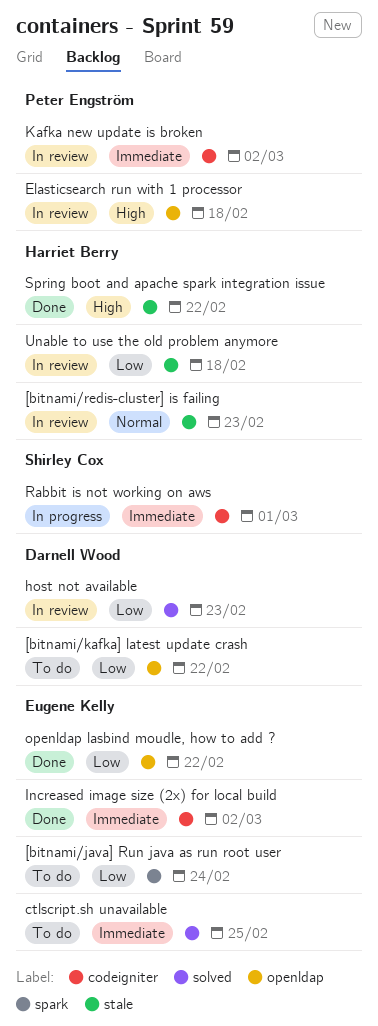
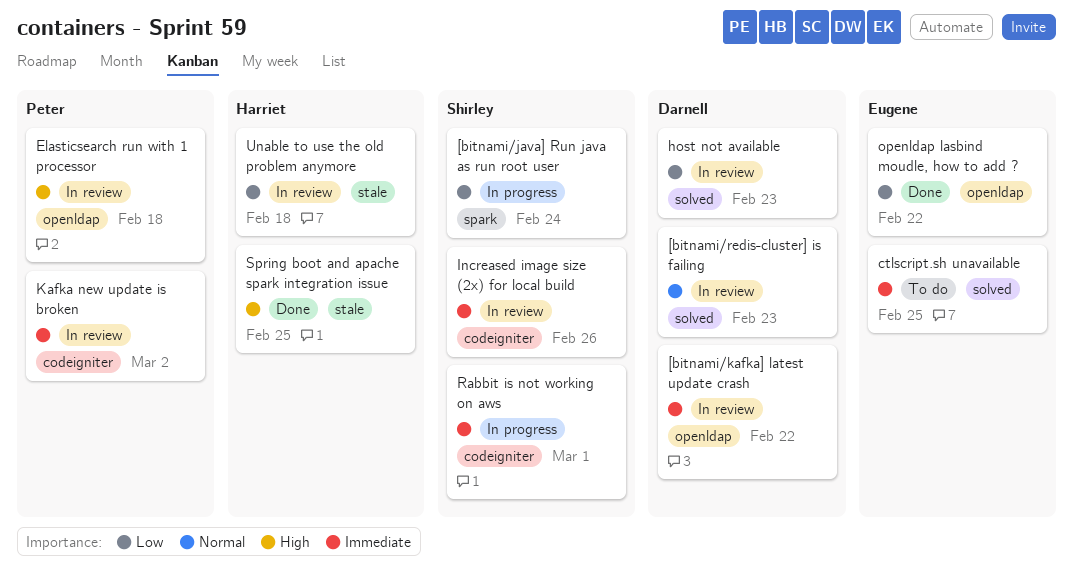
[bitnami/java] Run java as run root user, status: To do -> In progress
[bitnami/java] Run java as run root user, owner: Eugene Kelly -> Shirley Cox
[bitnami/kafka] latest update crash, status: To do -> In review
[bitnami/kafka] latest update crash, priority: Low -> Immediate
[bitnami/redis-cluster] is failing, owner: Harriet Berry -> Darnell Wood
[bitnami/redis-cluster] is failing, label: stale -> solved
Increased image size (2x) for local build, status: Done -> In review
Increased image size (2x) for local build, owner: Eugene Kelly -> Shirley Cox
Increased image size (2x) for local build, due: Mar 2 -> Feb 26
Spring boot and apache spark integration issue, due: Feb 22 -> Feb 25

